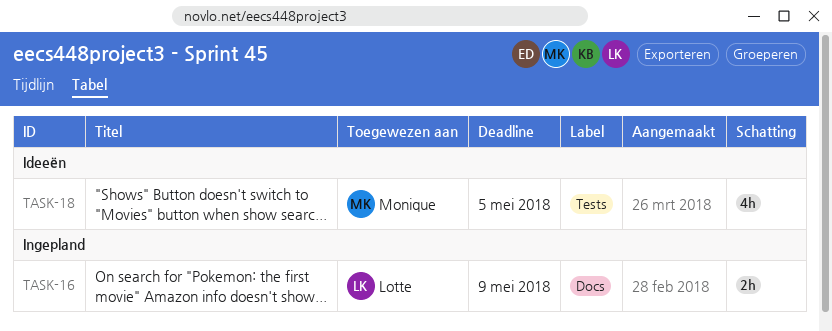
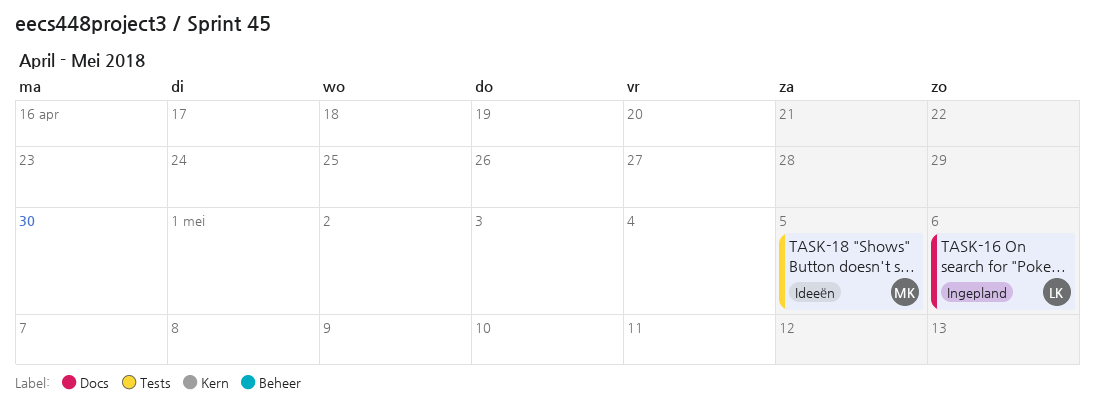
TASK-16, due: May 9 -> May 6

